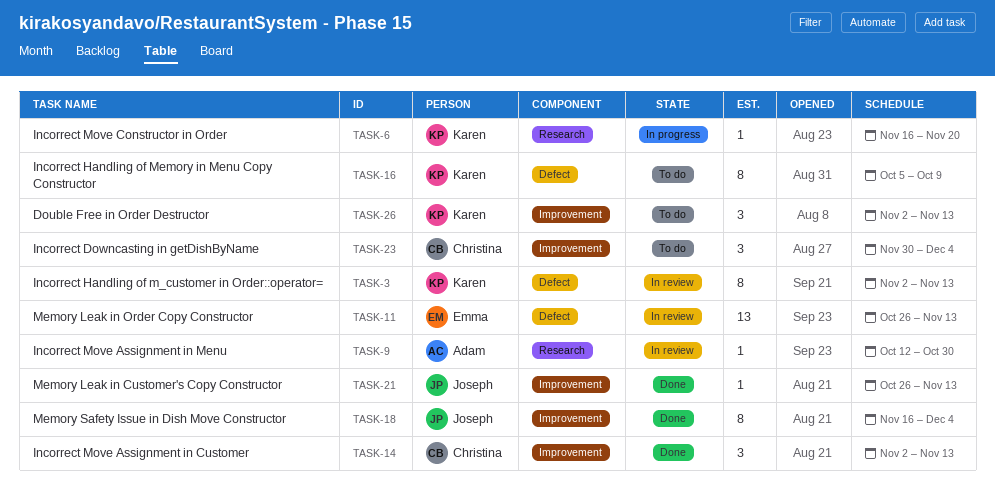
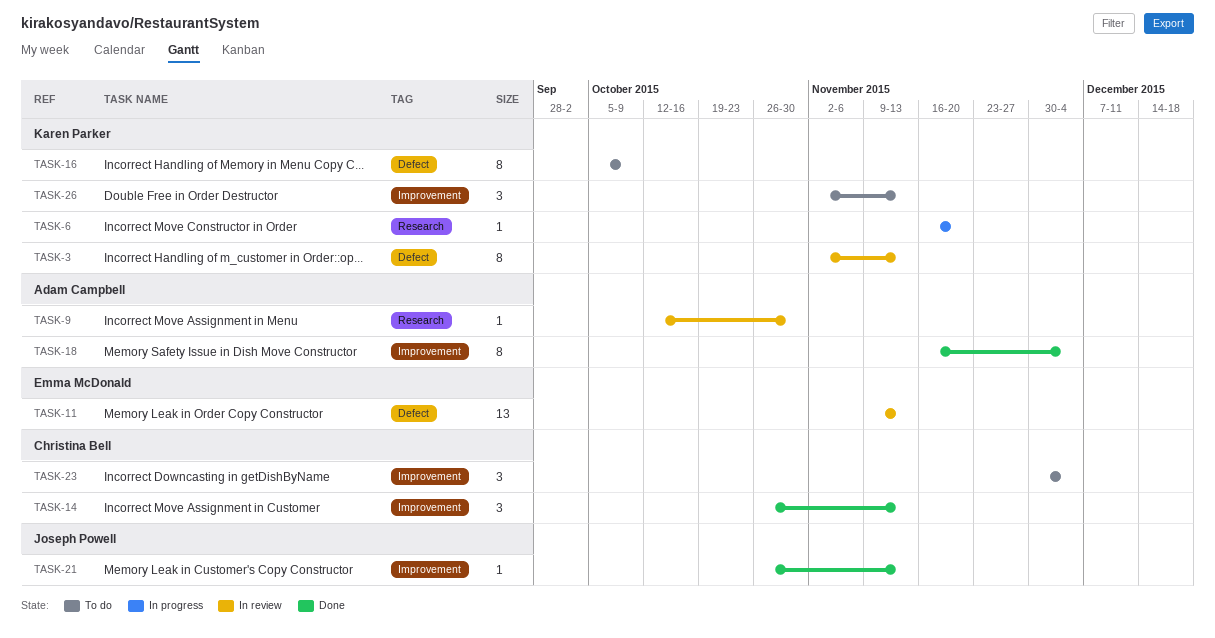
TASK-11, start: Oct 26 -> Nov 9
TASK-14, start: Nov 2 -> Oct 26
TASK-18, owner: Joseph Powell -> Adam Campbell

